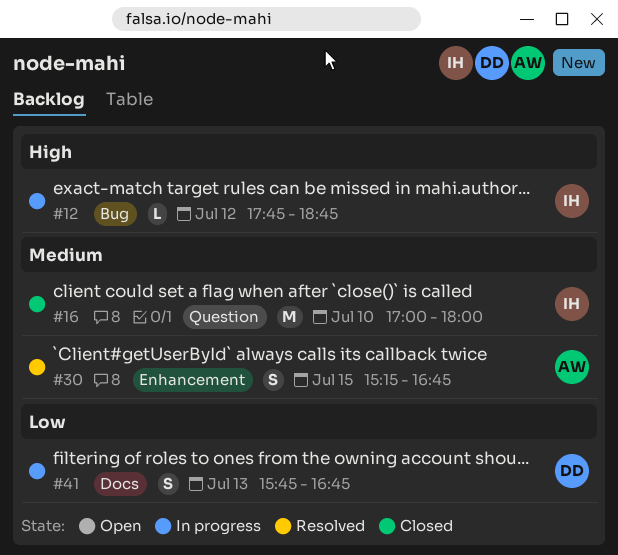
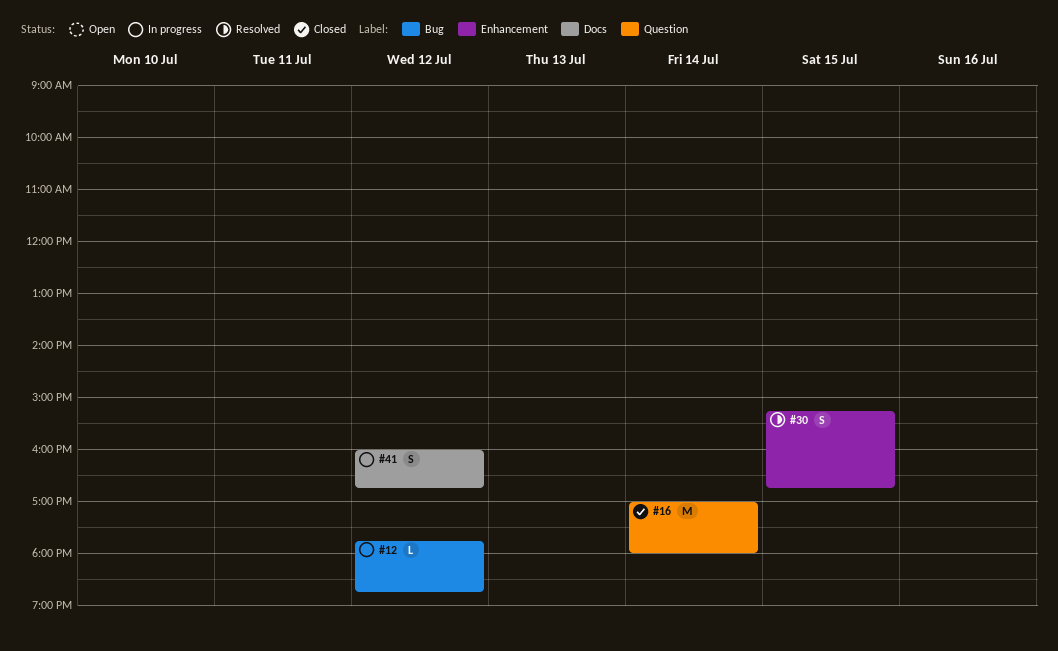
#16, day: Jul 10 -> Jul 14
#41, day: Jul 13 -> Jul 12
#41, begins: 15:45 -> 16:00

